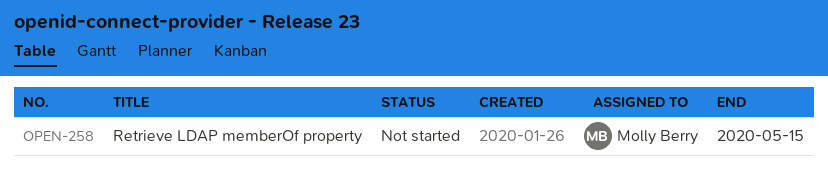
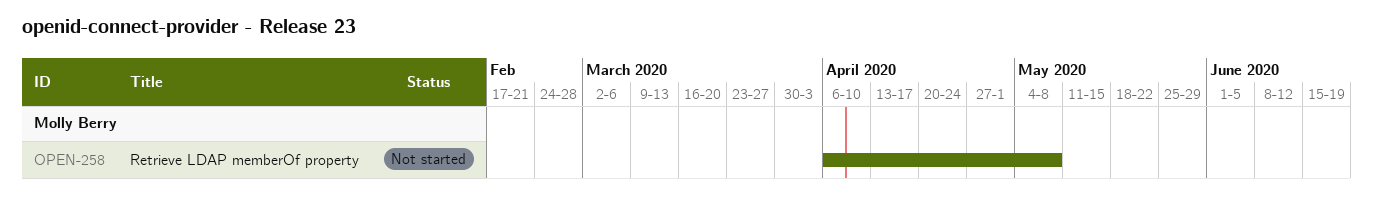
OPEN-258, due: May 15 -> May 8

